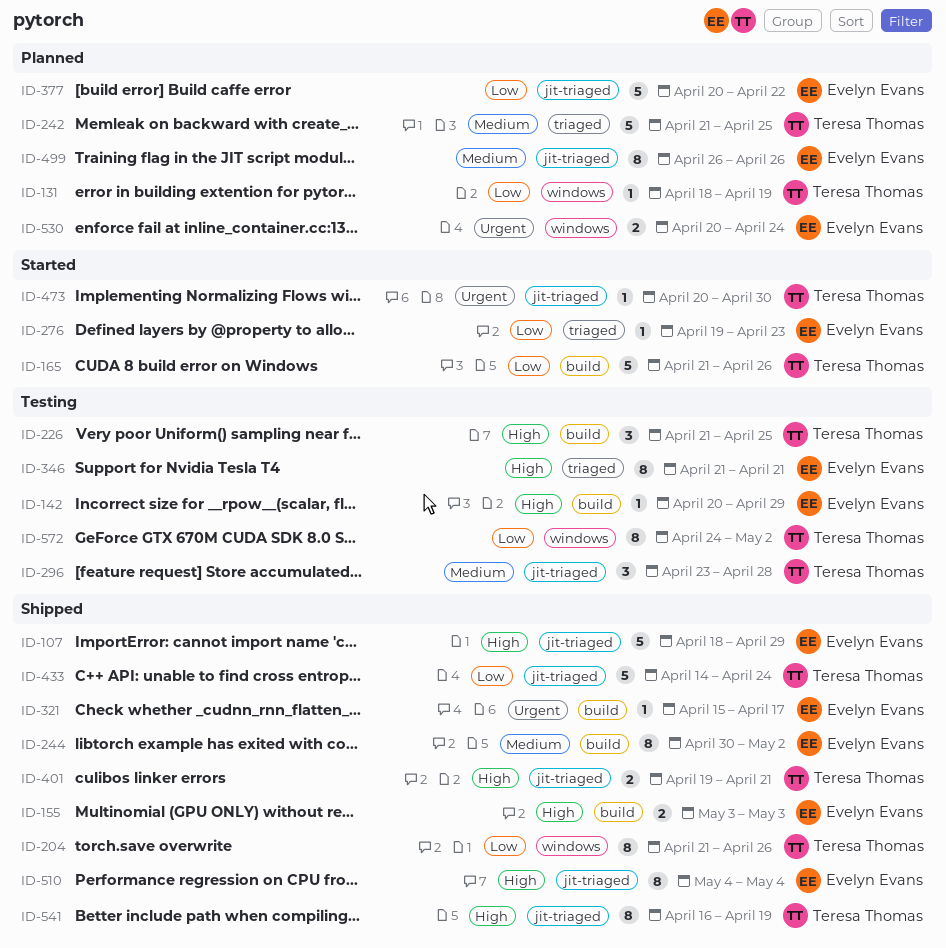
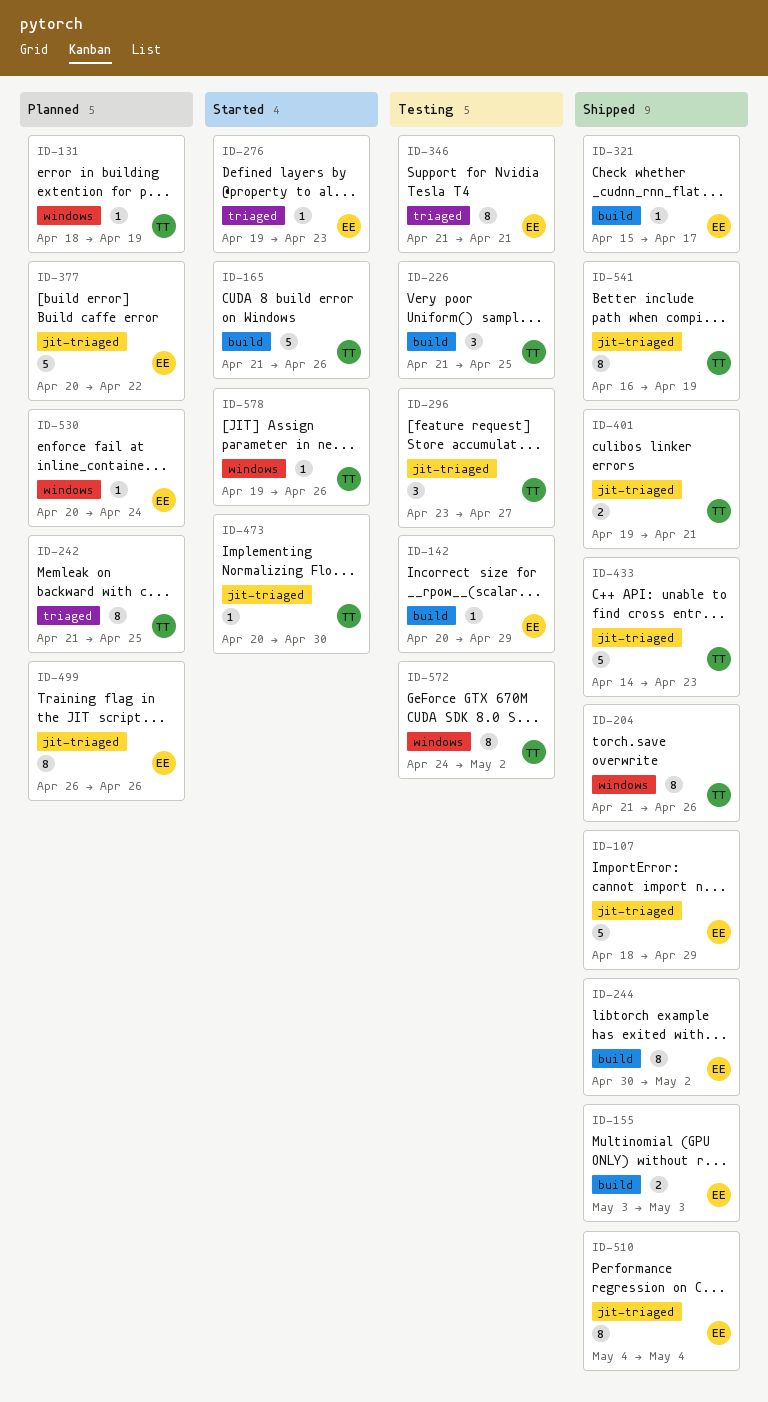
ID-242, estimate: 5 -> 8
ID-296, due: Apr 28 -> Apr 27
ID-433, due: Apr 24 -> Apr 23
ID-530, estimate: 2 -> 1
ID-578: none -> present

